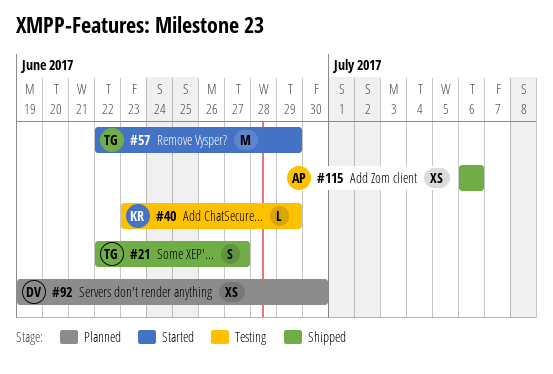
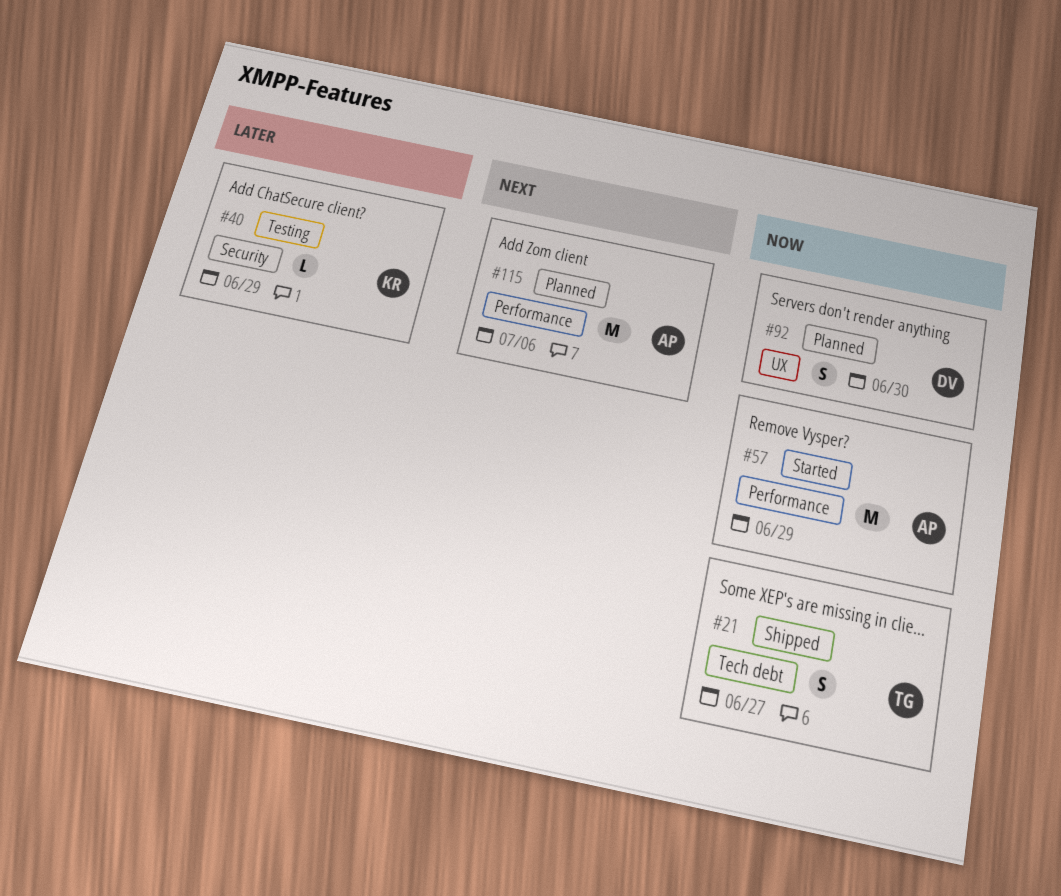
#57, owner: TG -> AP
#92, estimate: XS -> S
#115, status: Shipped -> Planned
#115, estimate: XS -> M

